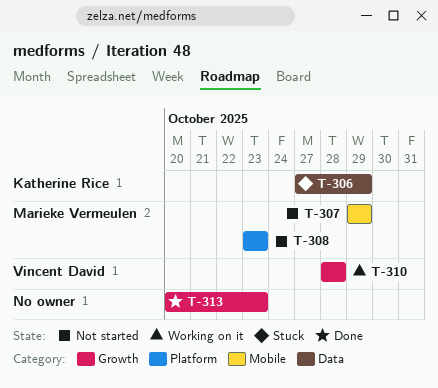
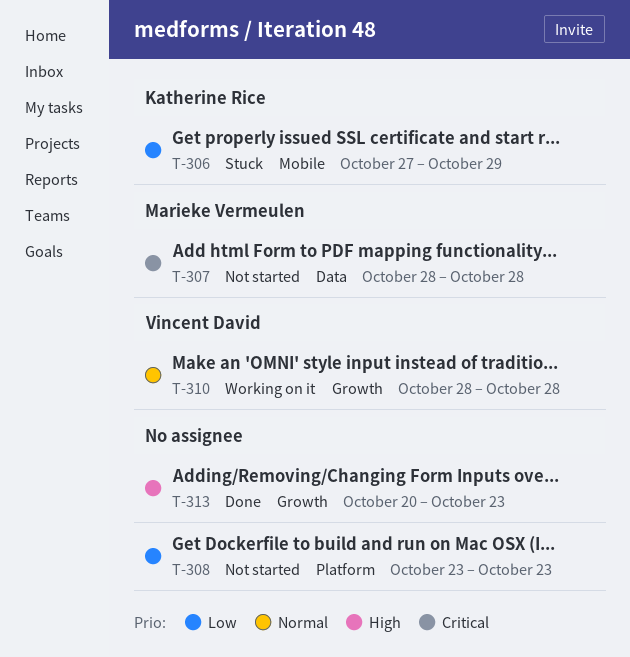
T-306, label: Data -> Mobile
T-307, label: Mobile -> Data
T-307, start: Oct 29 -> Oct 28
T-307, due: Oct 29 -> Oct 28
T-308, owner: Marieke Vermeulen -> none

